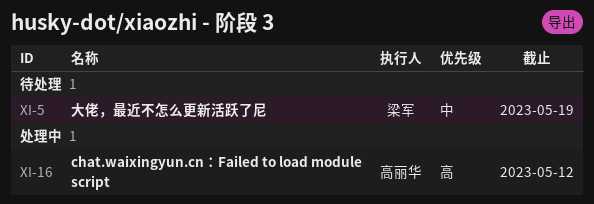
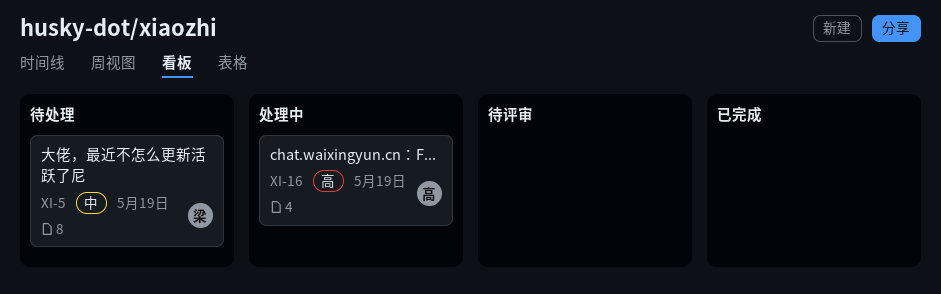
XI-16, due: May 12 -> May 19

